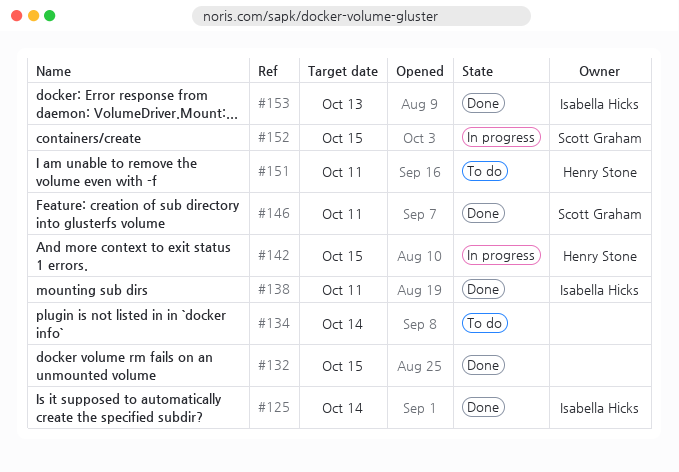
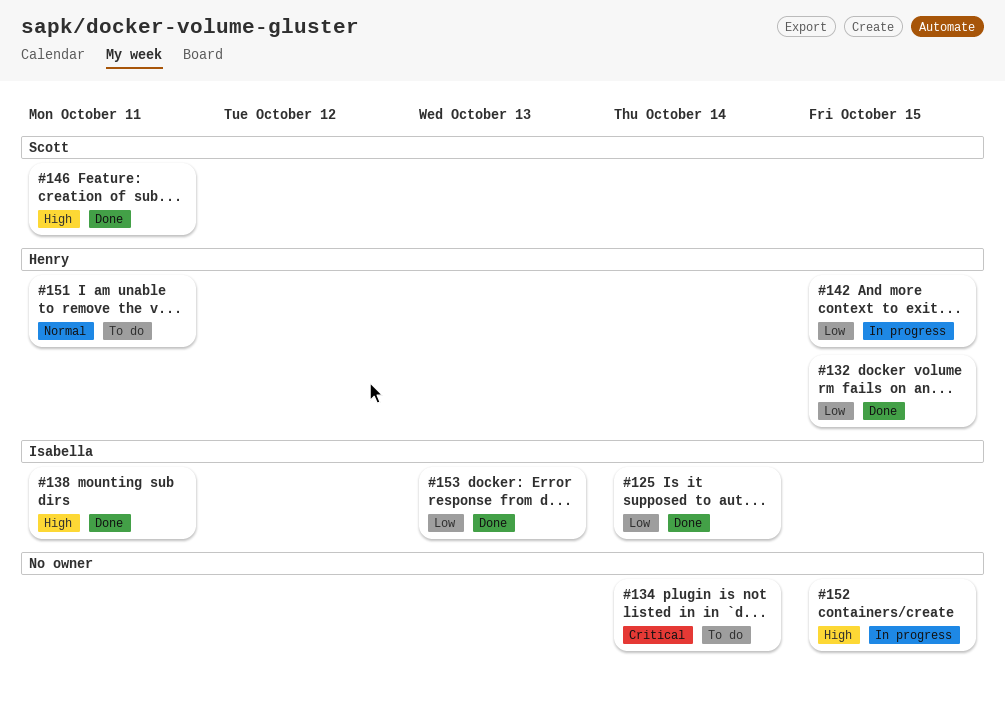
#132, owner: none -> Henry Stone
#152, owner: Scott Graham -> none

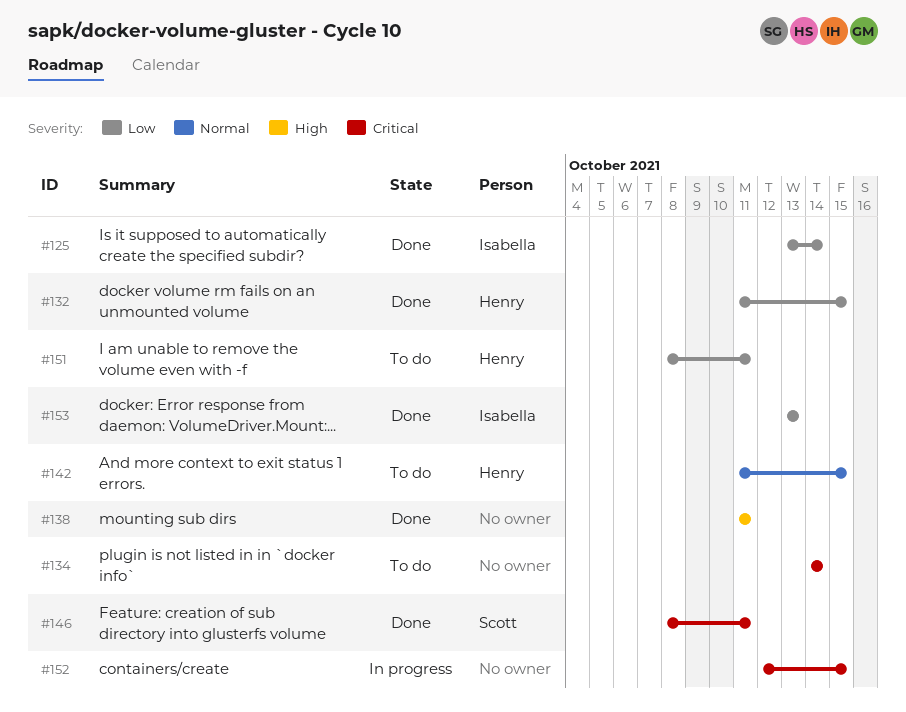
#138, owner: Isabella -> none
#142, status: In progress -> To do
#142, priority: Low -> Normal
#146, priority: High -> Critical
#151, priority: Normal -> Low
#152, priority: High -> Critical

